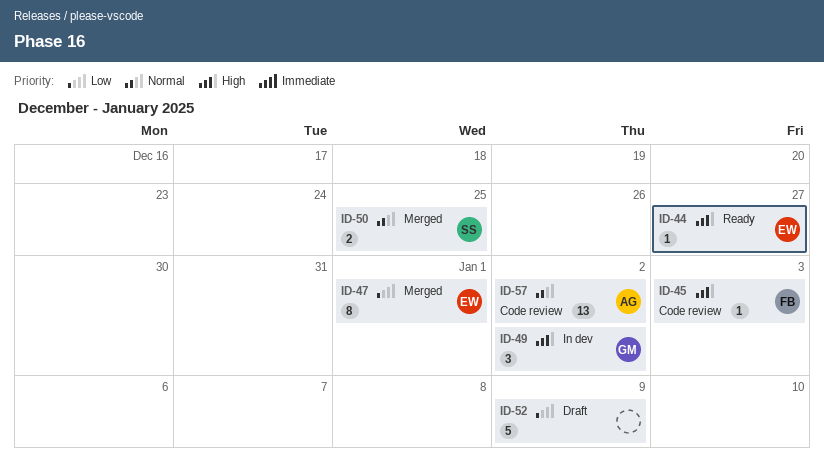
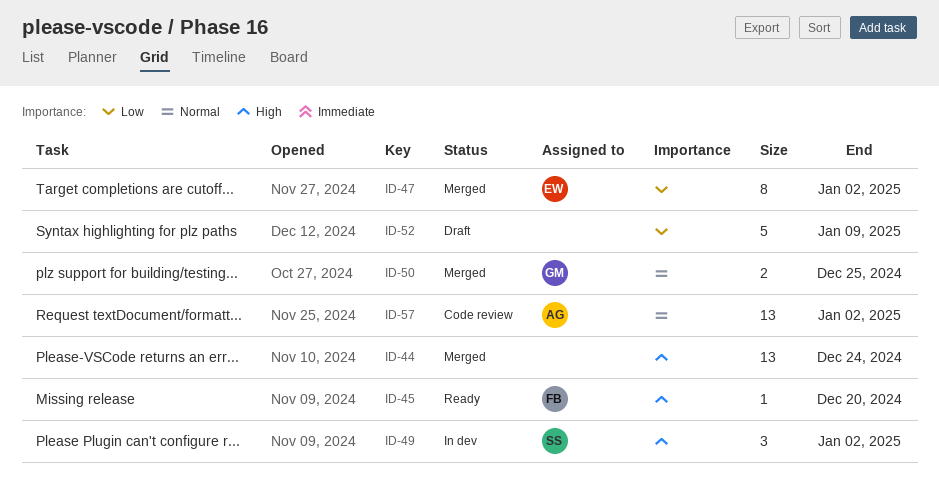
ID-44, status: Ready -> Merged
ID-44, owner: EW -> none
ID-44, estimate: 1 -> 13
ID-44, due: Dec 27 -> Dec 24
ID-45, status: Code review -> Ready
ID-45, due: Jan 3 -> Dec 20
ID-47, due: Jan 1 -> Jan 2
ID-49, owner: GM -> SS
ID-50, owner: SS -> GM

